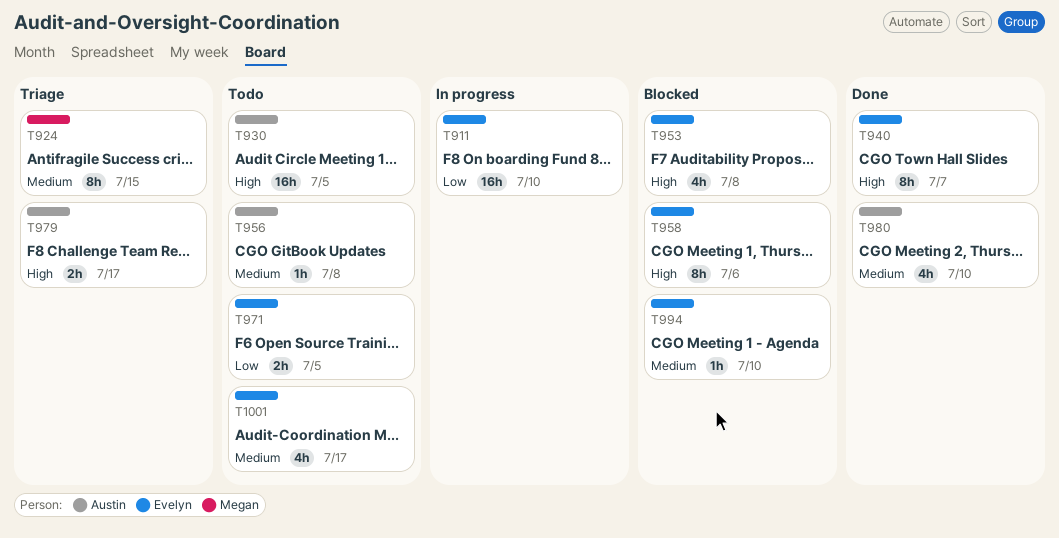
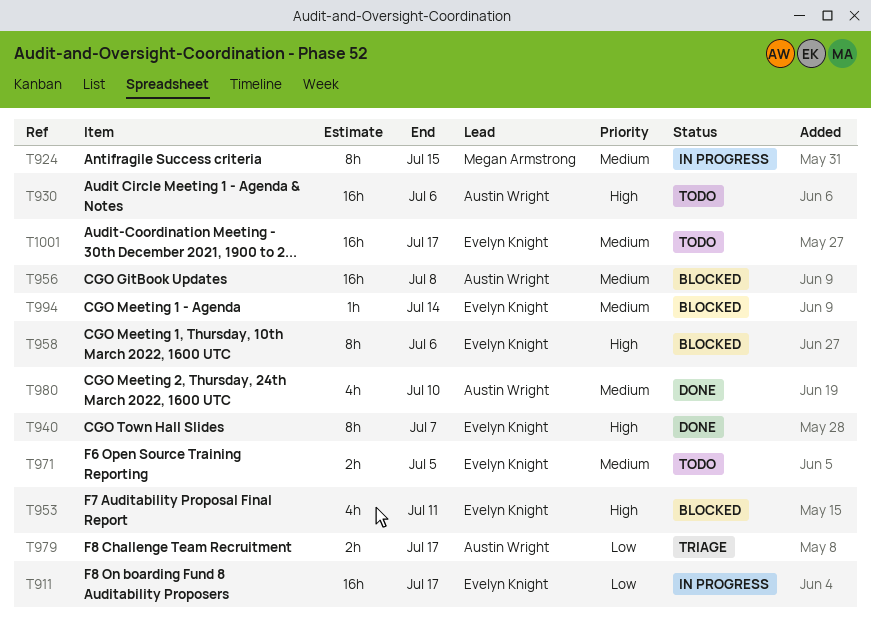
T911, due: Jul 10 -> Jul 17
T924, status: Triage -> In progress
T930, due: Jul 5 -> Jul 6
T953, due: Jul 8 -> Jul 11
T956, status: Todo -> Blocked
T956, estimate: 1h -> 16h
T971, priority: Low -> Medium
T979, priority: High -> Low
T994, due: Jul 10 -> Jul 14
T1001, estimate: 4h -> 16h

